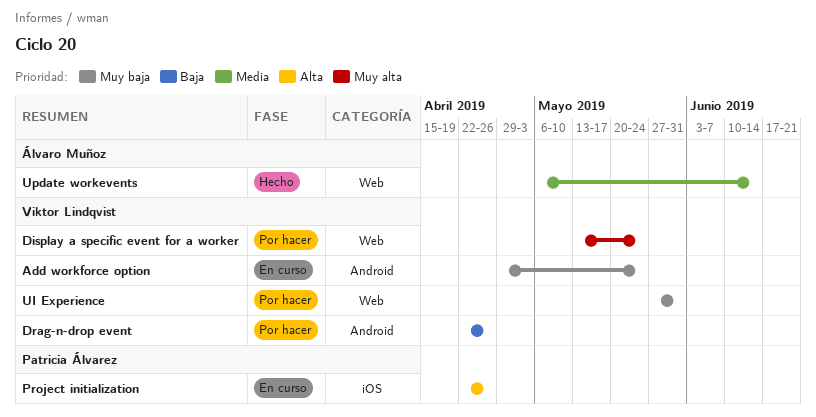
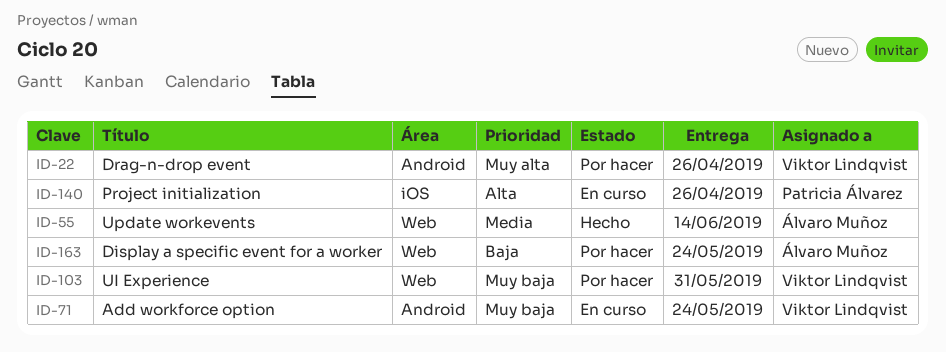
Display a specific event for a worker, owner: Viktor Lindqvist -> Álvaro Muñoz
Display a specific event for a worker, priority: Muy alta -> Baja
Drag-n-drop event, priority: Baja -> Muy alta

